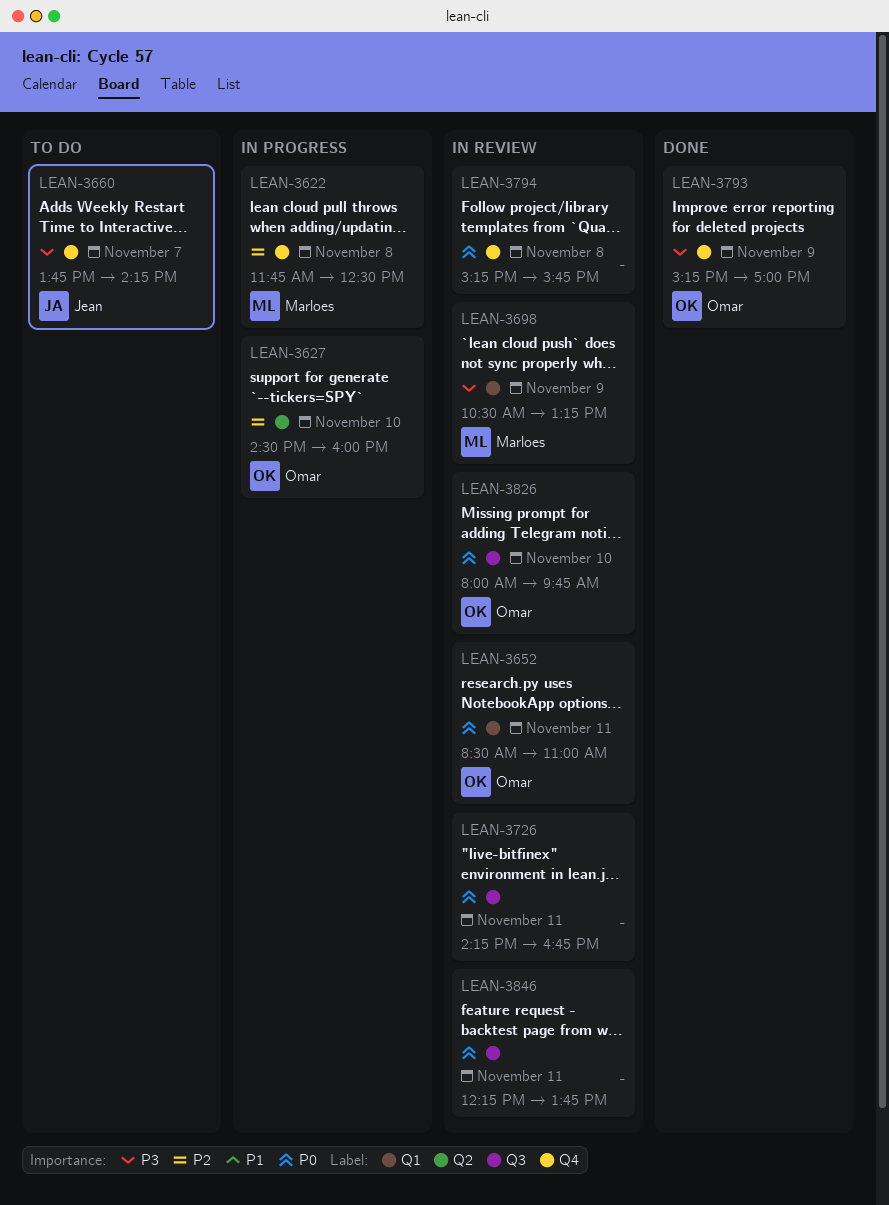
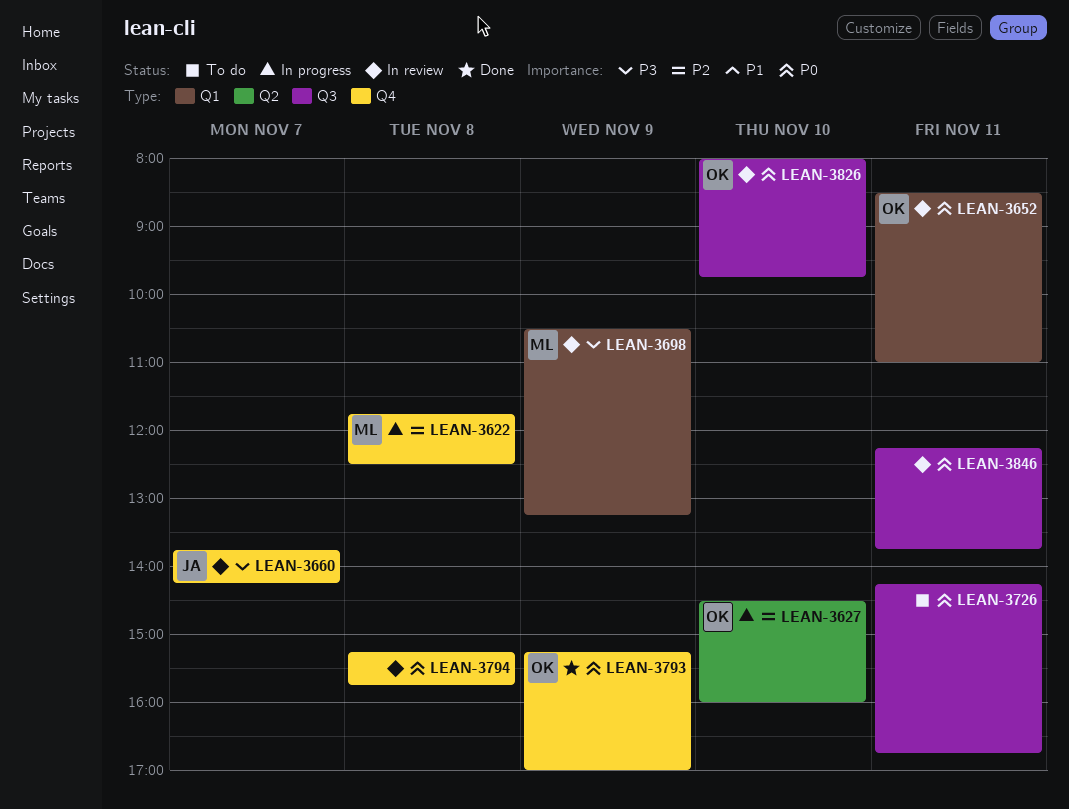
LEAN-3660, status: To do -> In review
LEAN-3726, status: In review -> To do
LEAN-3793, priority: P3 -> P0

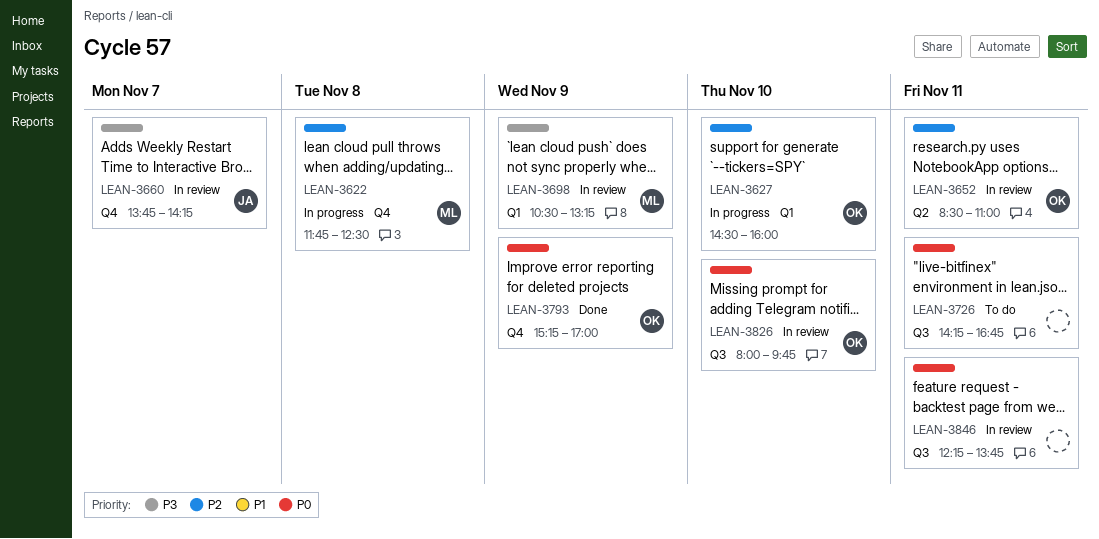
LEAN-3627, label: Q2 -> Q1
LEAN-3652, priority: P0 -> P2
LEAN-3652, label: Q1 -> Q2
LEAN-3794: present -> none

